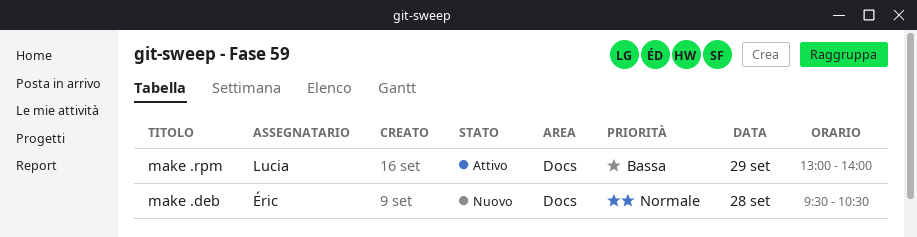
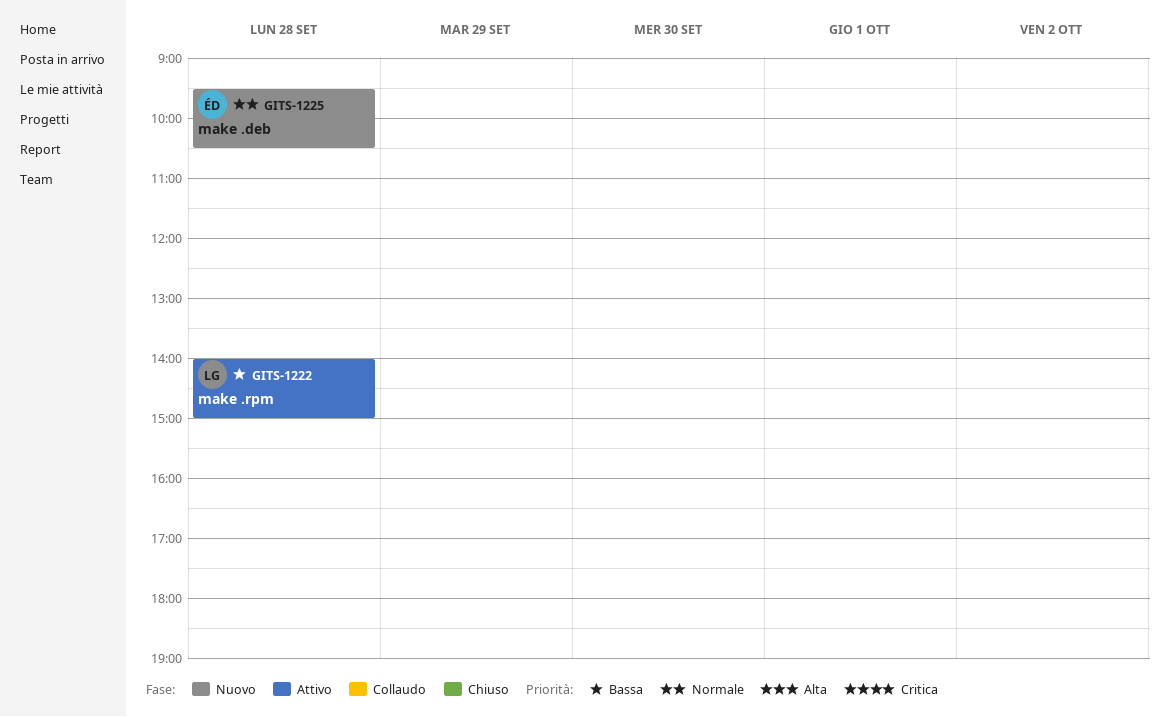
make .rpm, day: Sep 29 -> Sep 28
make .rpm, begins: 13:00 -> 14:00
make .rpm, ends: 14:00 -> 15:00

